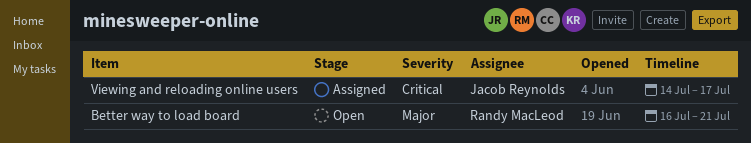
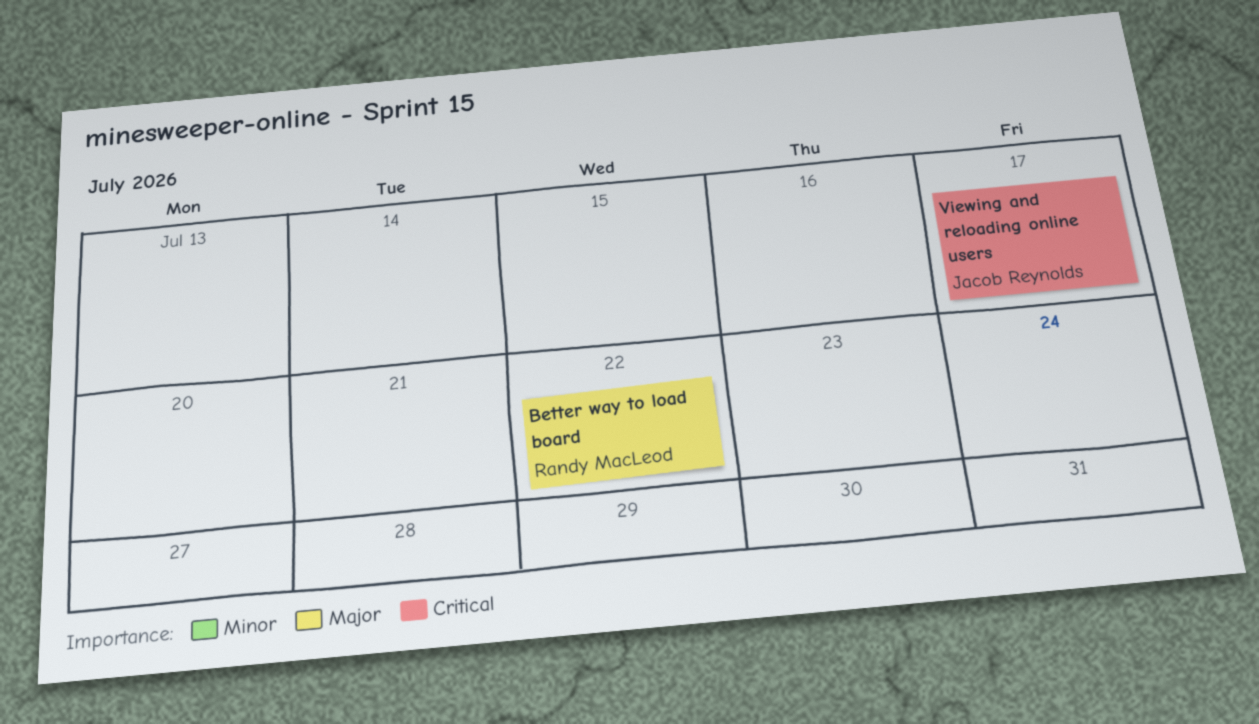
Better way to load board, due: Jul 21 -> Jul 22

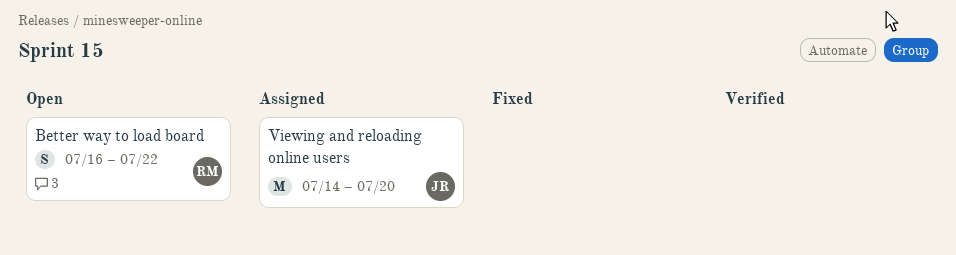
Viewing and reloading online users, due: Jul 17 -> Jul 20

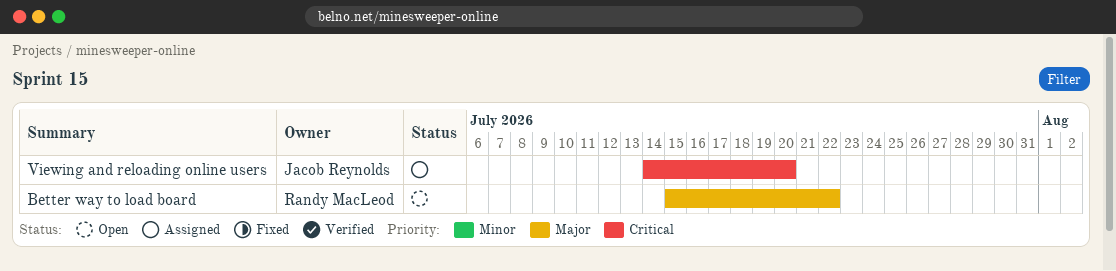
Better way to load board, start: Jul 16 -> Jul 15

